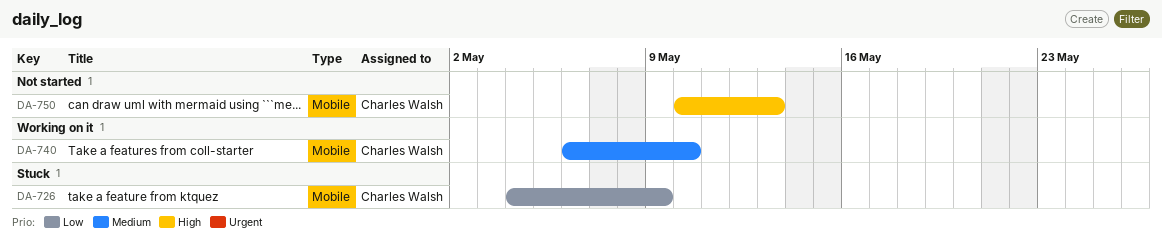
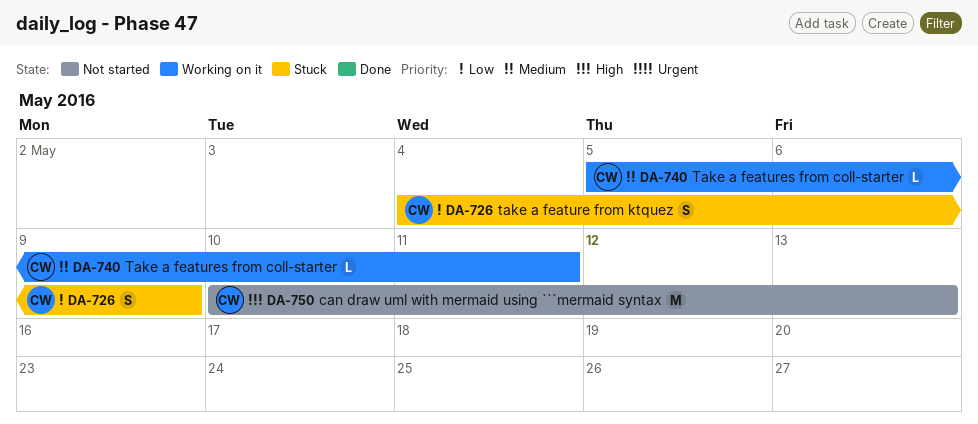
DA-740, start: May 6 -> May 5
DA-740, due: May 10 -> May 11

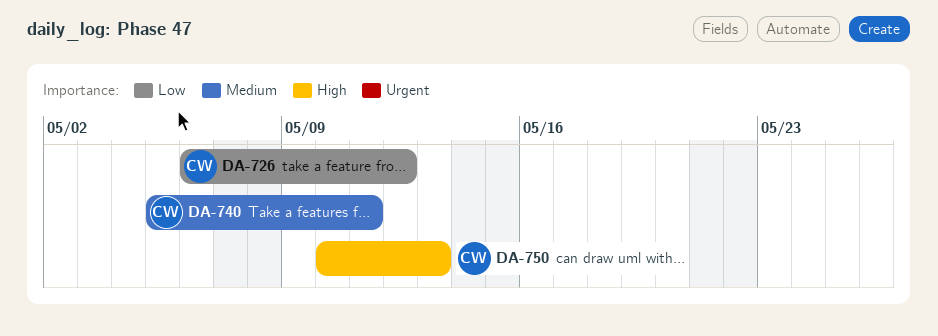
DA-726, start: May 4 -> May 6
DA-726, due: May 9 -> May 12

